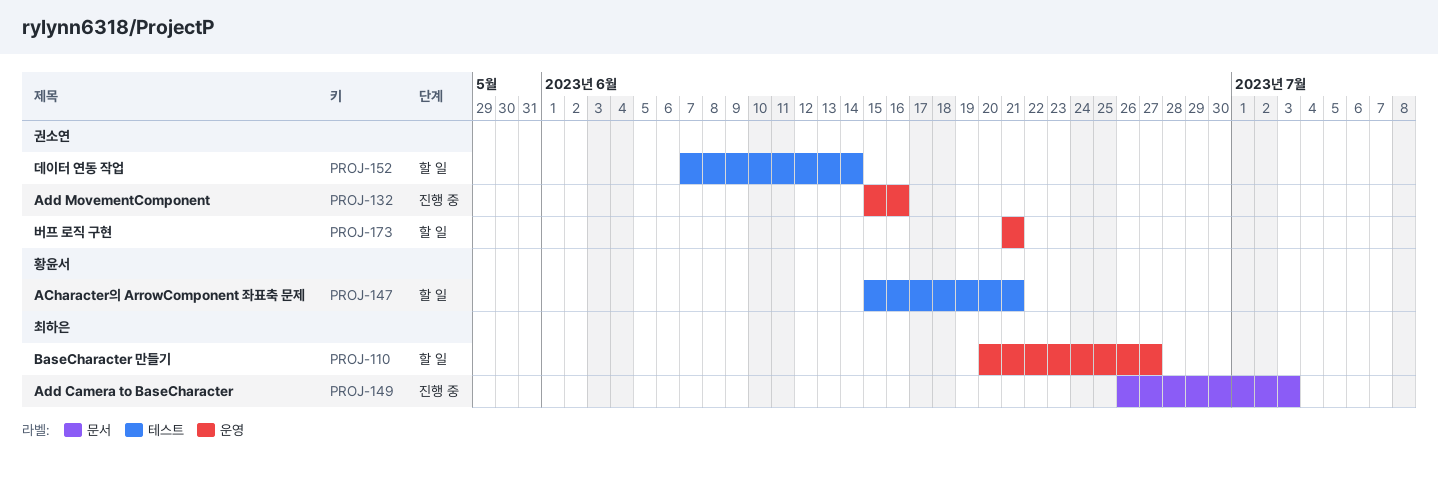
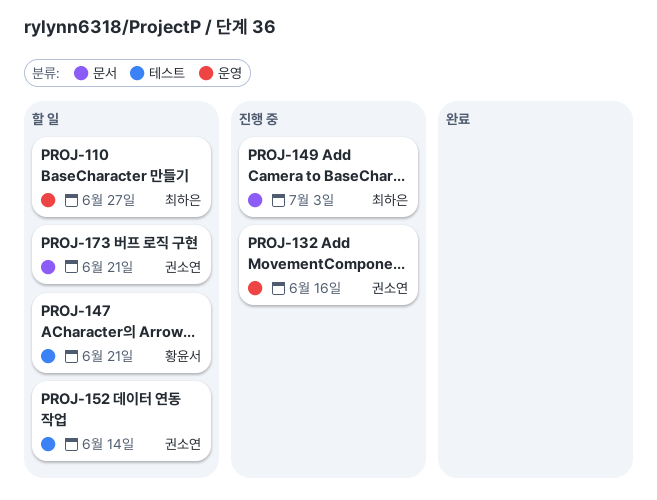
PROJ-173, label: 운영 -> 문서

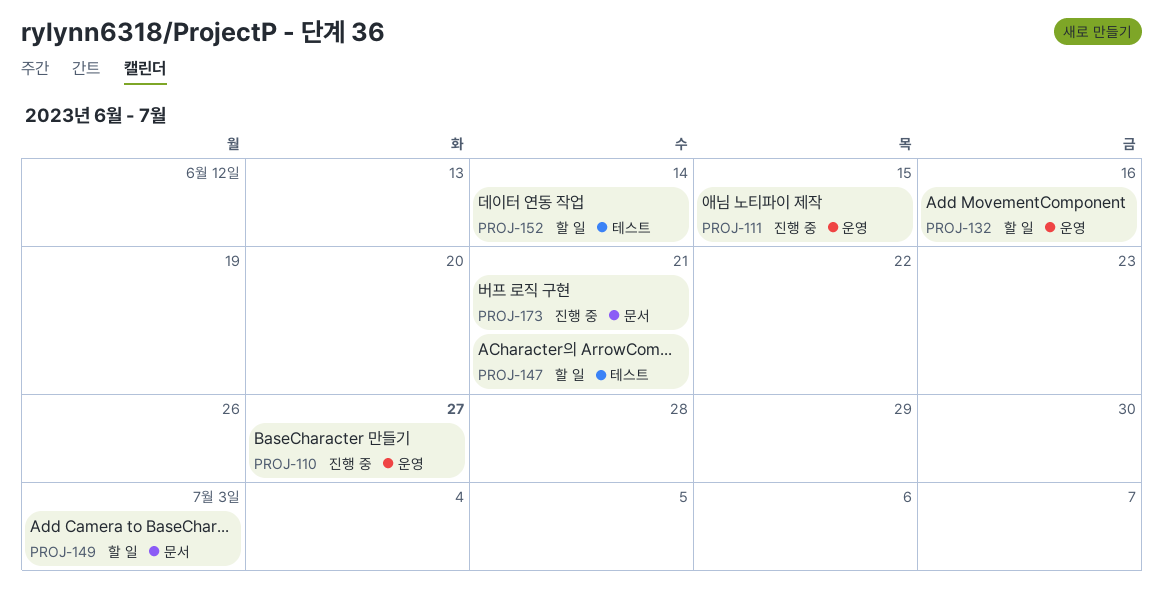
PROJ-110, status: 할 일 -> 진행 중
PROJ-111: none -> present
PROJ-132, status: 진행 중 -> 할 일
PROJ-149, status: 진행 중 -> 할 일
PROJ-173, status: 할 일 -> 진행 중

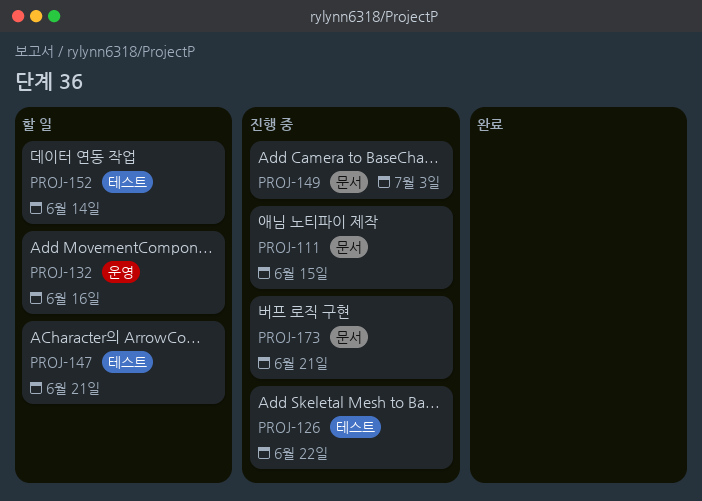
PROJ-110: present -> none
PROJ-111, label: 운영 -> 문서
PROJ-126: none -> present
PROJ-149, status: 할 일 -> 진행 중

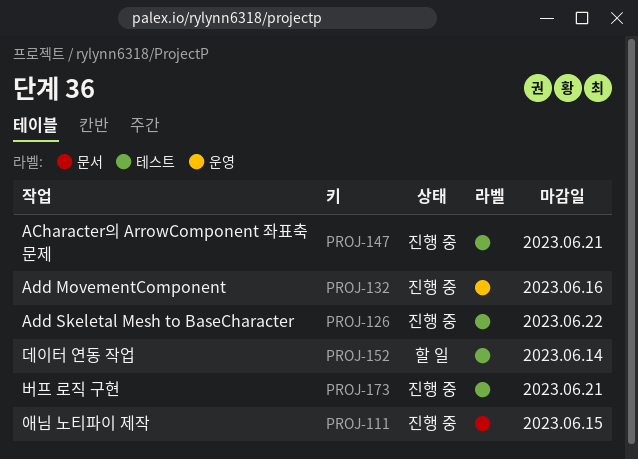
PROJ-132, status: 할 일 -> 진행 중
PROJ-147, status: 할 일 -> 진행 중
PROJ-149: present -> none
PROJ-173, label: 문서 -> 테스트

